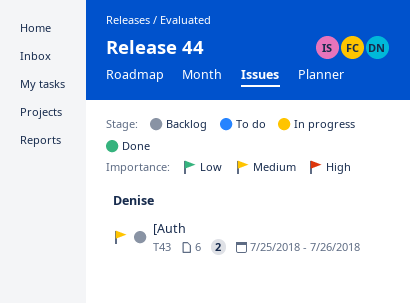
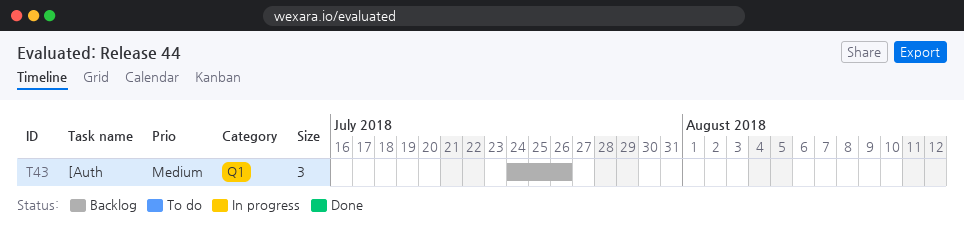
T43, estimate: 2 -> 3
T43, start: Jul 25 -> Jul 24

